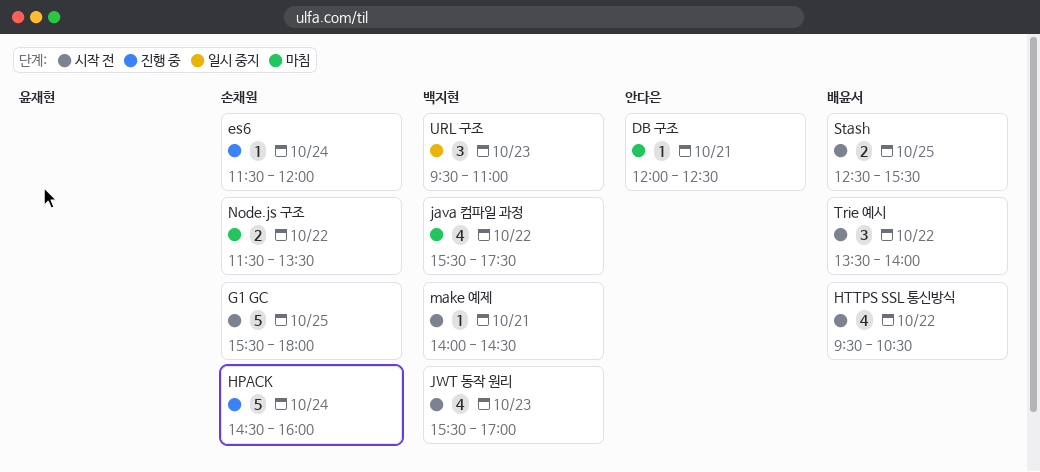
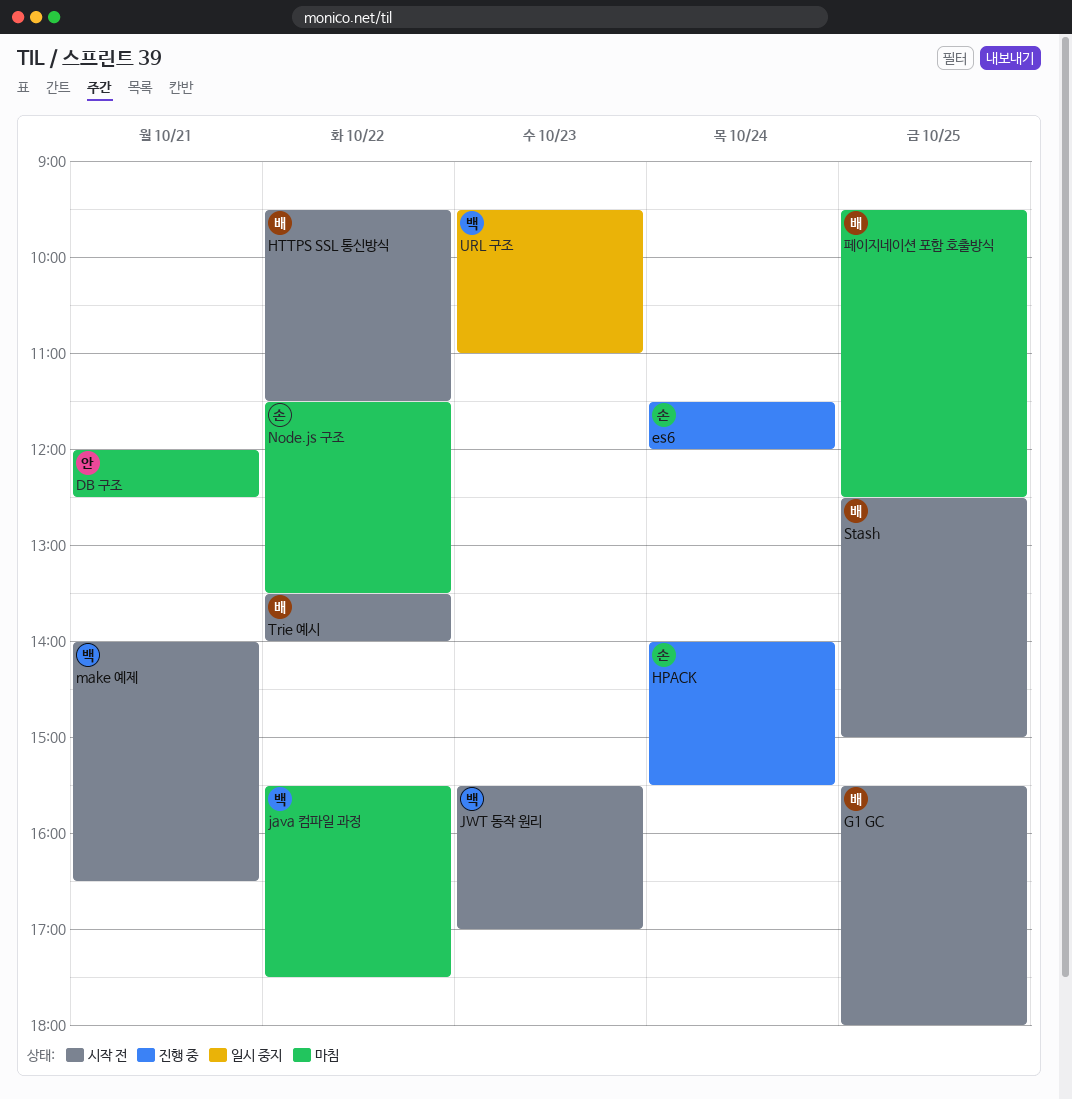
G1 GC, owner: 손채원 -> 배윤서
HPACK, begins: 14:30 -> 14:00
HPACK, ends: 16:00 -> 15:30
HTTPS SSL 통신방식, ends: 10:30 -> 11:30
make 예제, ends: 14:30 -> 16:30
Stash, ends: 15:30 -> 15:00
페이지네이션 포함 호출방식: none -> present

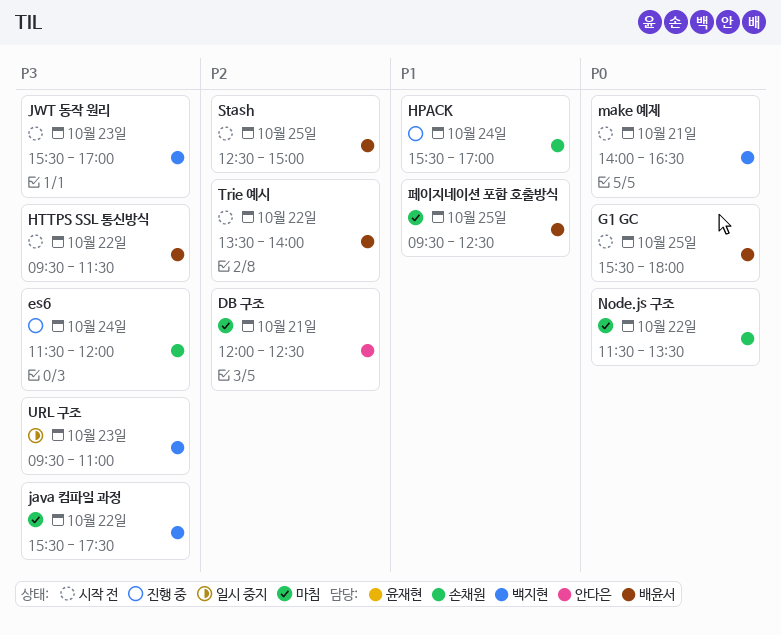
HPACK, begins: 14:00 -> 15:30
HPACK, ends: 15:30 -> 17:00

